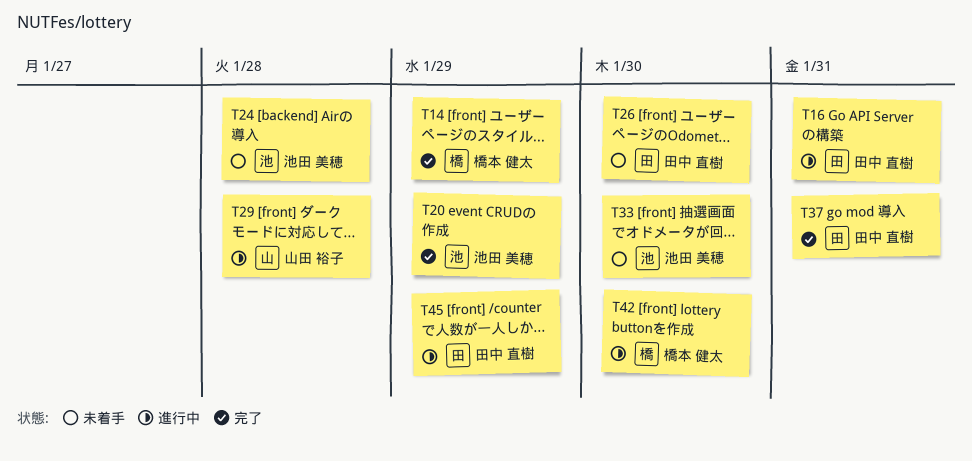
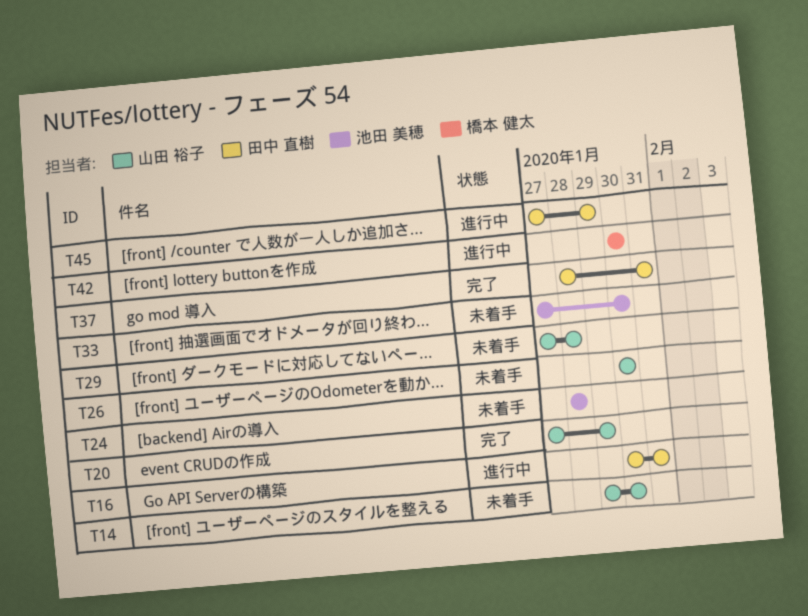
T14, status: 完了 -> 未着手
T14, owner: 橋本 健太 -> 山田 裕子
T14, due: Jan 29 -> Jan 30
T20, owner: 池田 美穂 -> 山田 裕子
T26, owner: 田中 直樹 -> 山田 裕子
T29, status: 進行中 -> 未着手

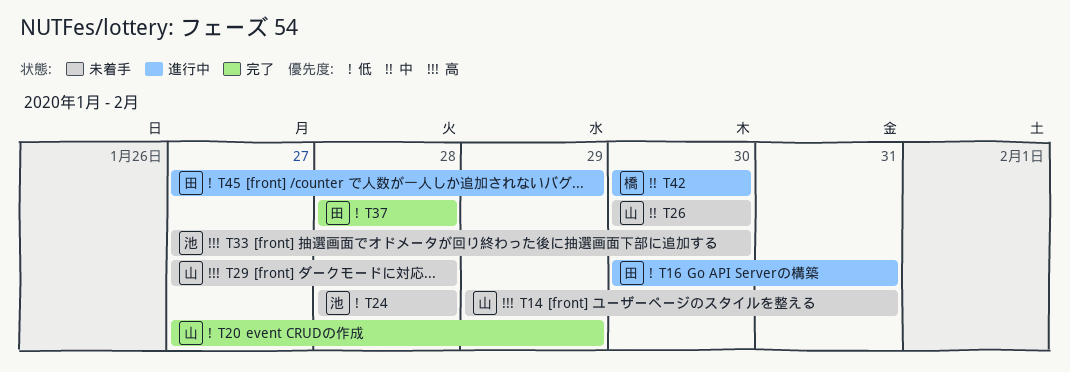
T14, due: Jan 30 -> Jan 31
T37, due: Jan 31 -> Jan 28

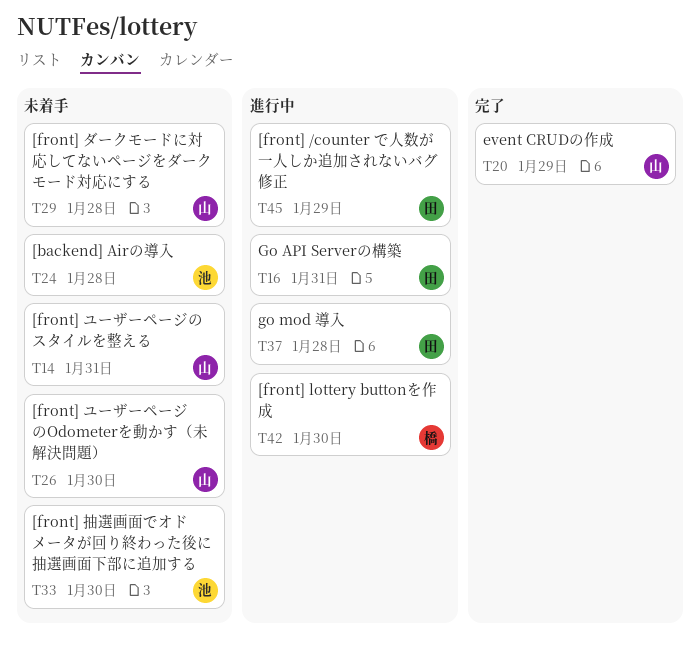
T37, status: 完了 -> 進行中

